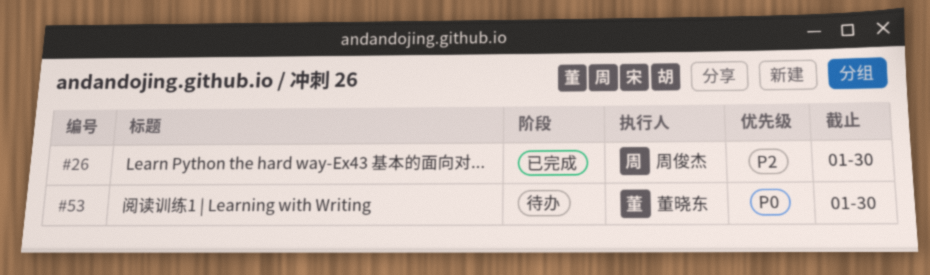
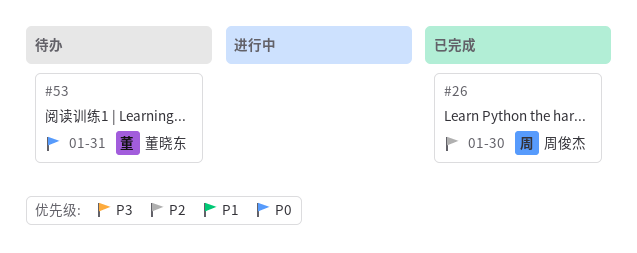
#53, due: Jan 30 -> Jan 31

